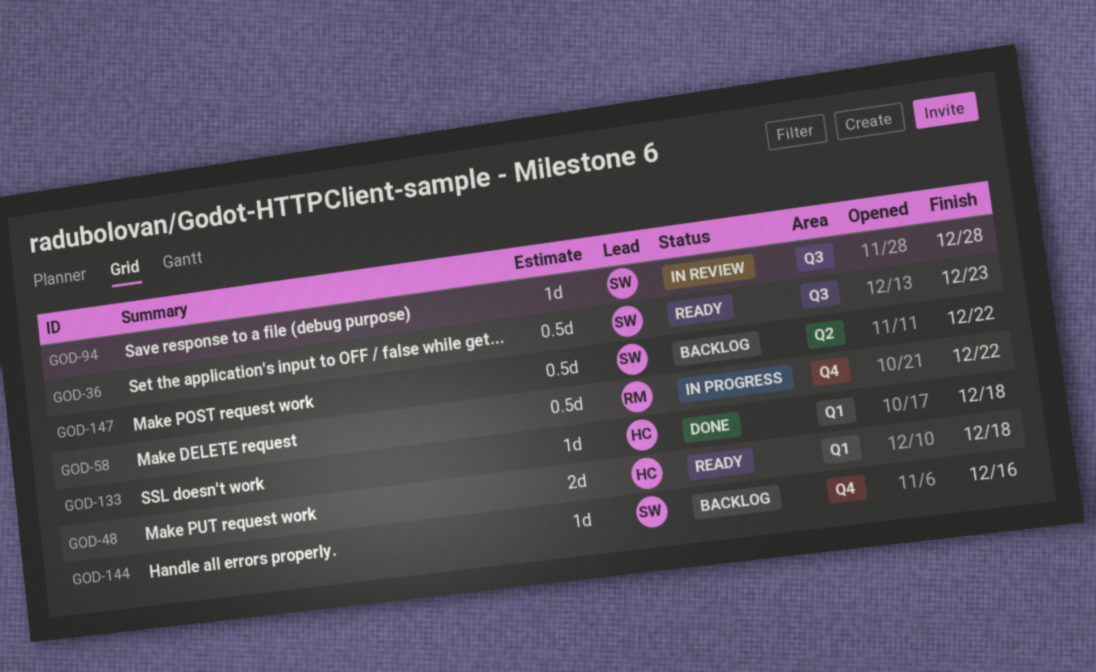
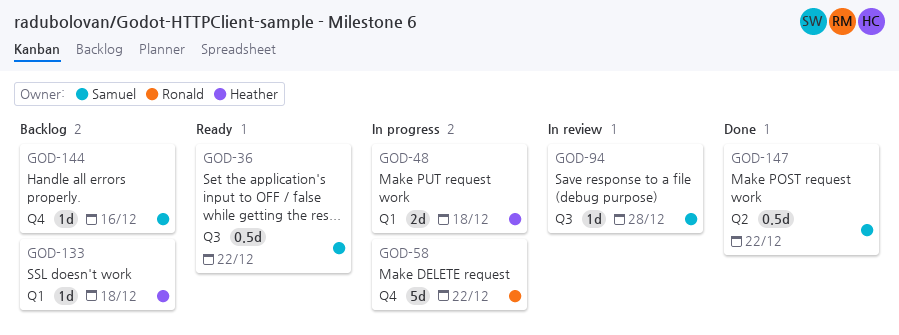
GOD-36, due: Dec 23 -> Dec 22
GOD-48, status: Ready -> In progress
GOD-58, estimate: 0.5d -> 5d
GOD-133, status: Done -> Backlog
GOD-147, status: Backlog -> Done

